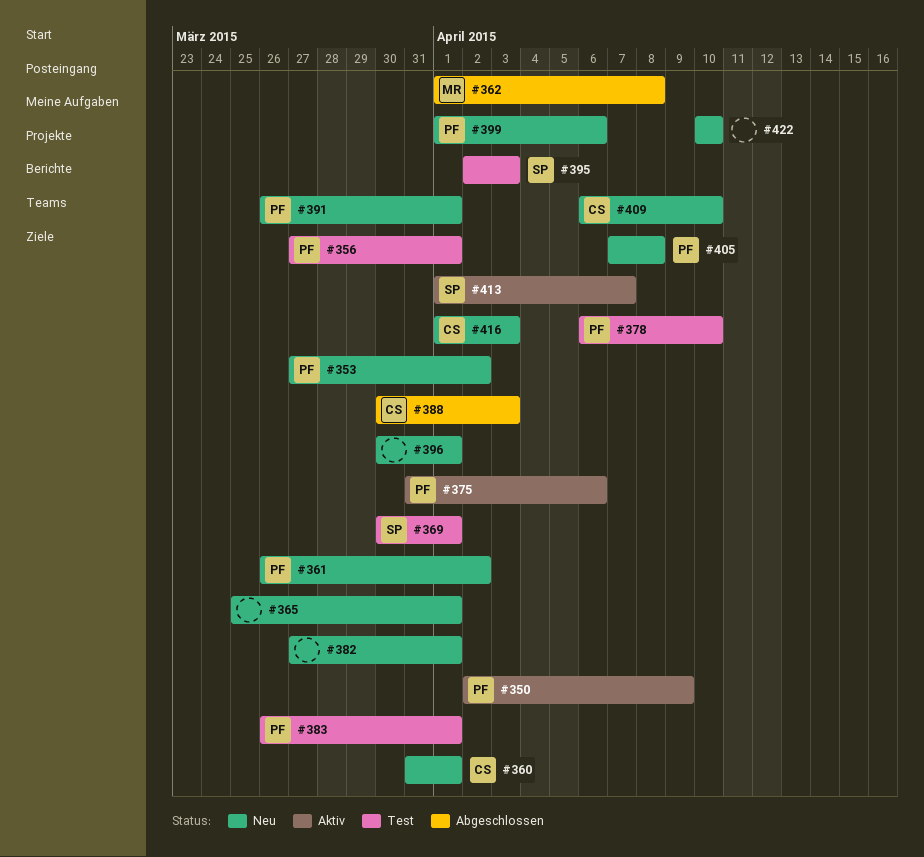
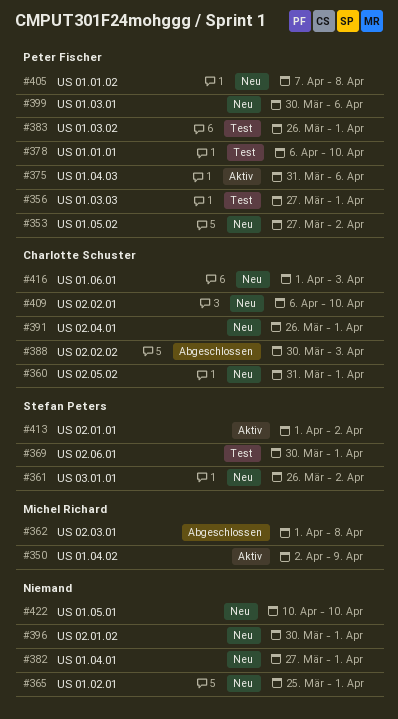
#350, owner: Peter Fischer -> Michel Richard
#361, owner: Peter Fischer -> Stefan Peters
#391, owner: Peter Fischer -> Charlotte Schuster
#395: present -> none
#399, start: Apr 1 -> Mar 30
#413, due: Apr 7 -> Apr 2

